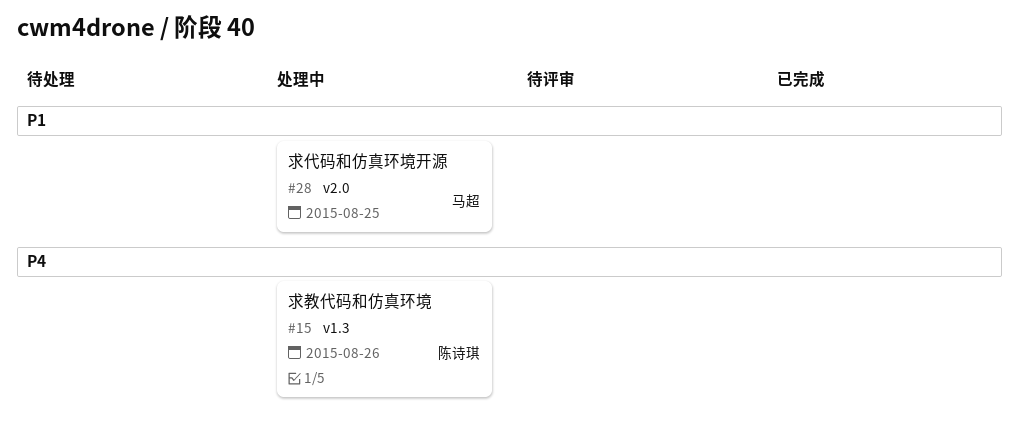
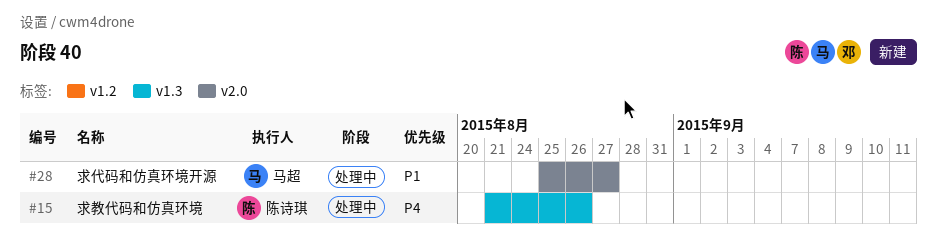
#28, due: Aug 25 -> Aug 27

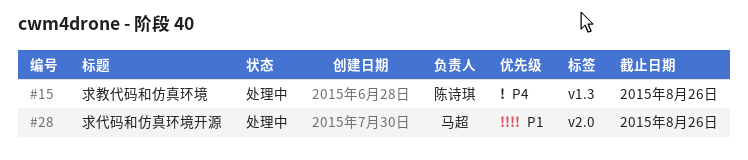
#28, due: Aug 27 -> Aug 26

